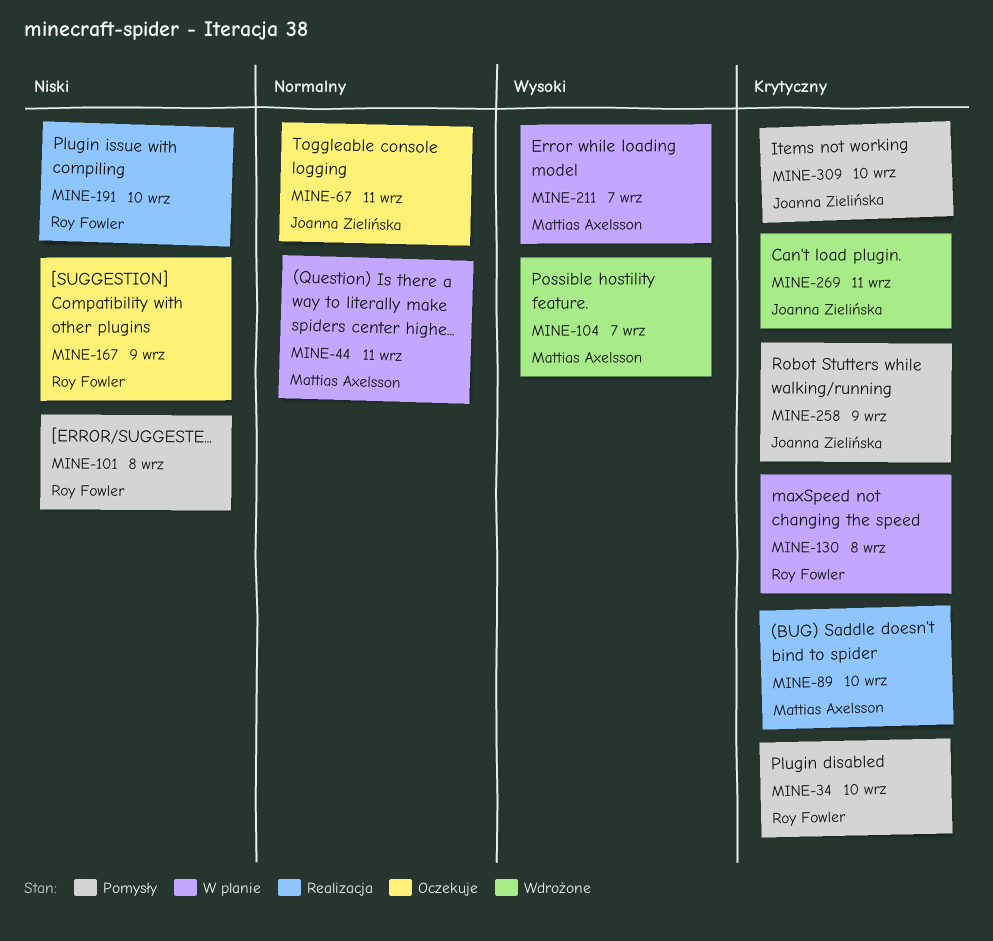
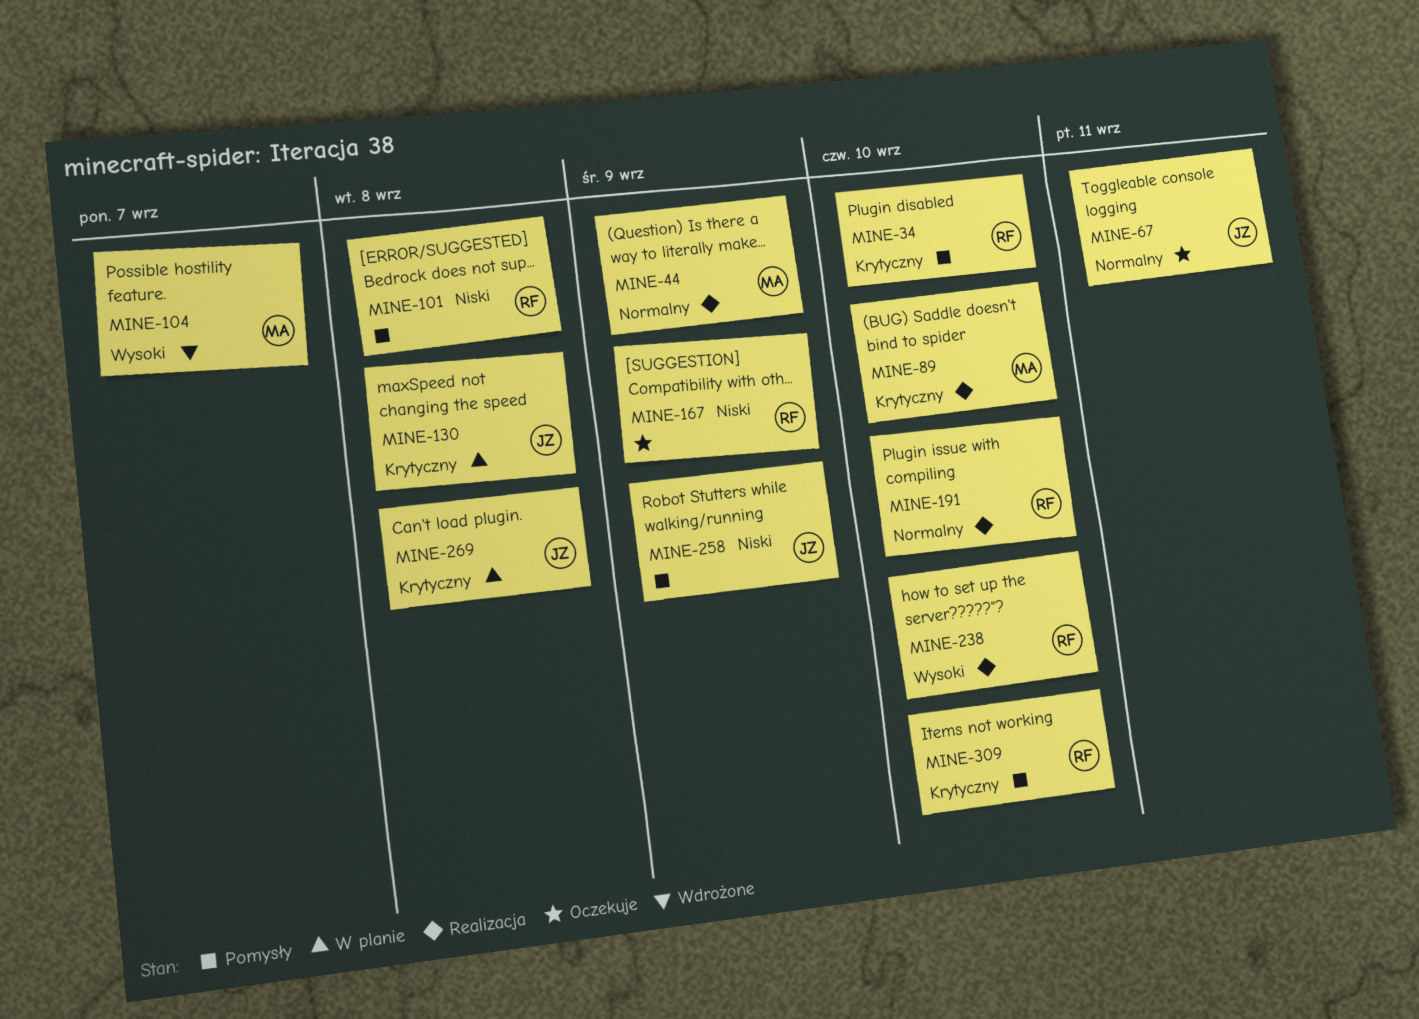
MINE-44, status: W planie -> Realizacja
MINE-44, due: Sep 11 -> Sep 9
MINE-130, owner: Roy Fowler -> Joanna Zielińska
MINE-191, priority: Niski -> Normalny
MINE-211: present -> none
MINE-238: none -> present
MINE-258, priority: Krytyczny -> Niski
MINE-269, status: Wdrożone -> W planie
MINE-269, due: Sep 11 -> Sep 8
MINE-309, owner: Joanna Zielińska -> Roy Fowler

